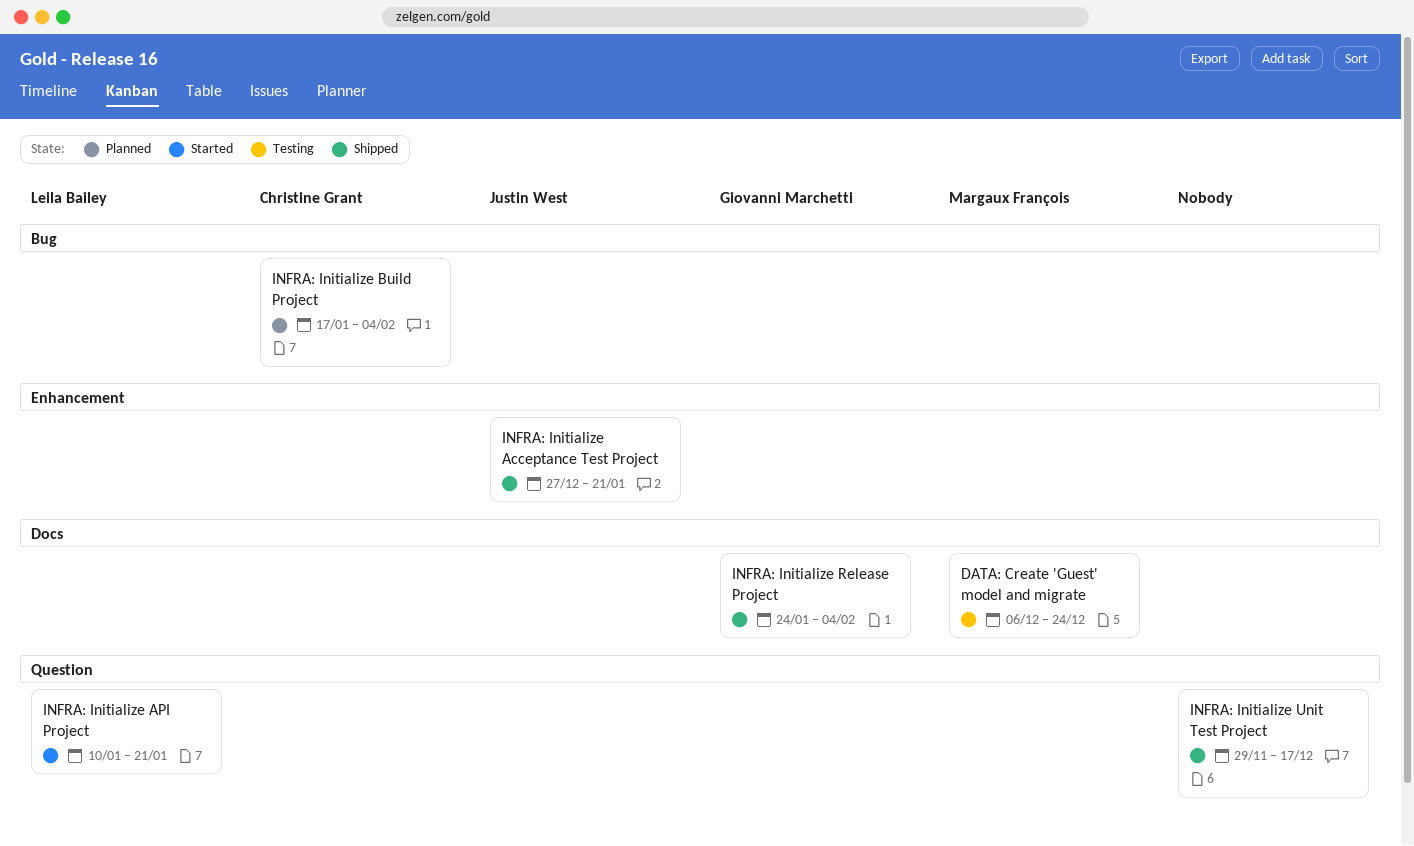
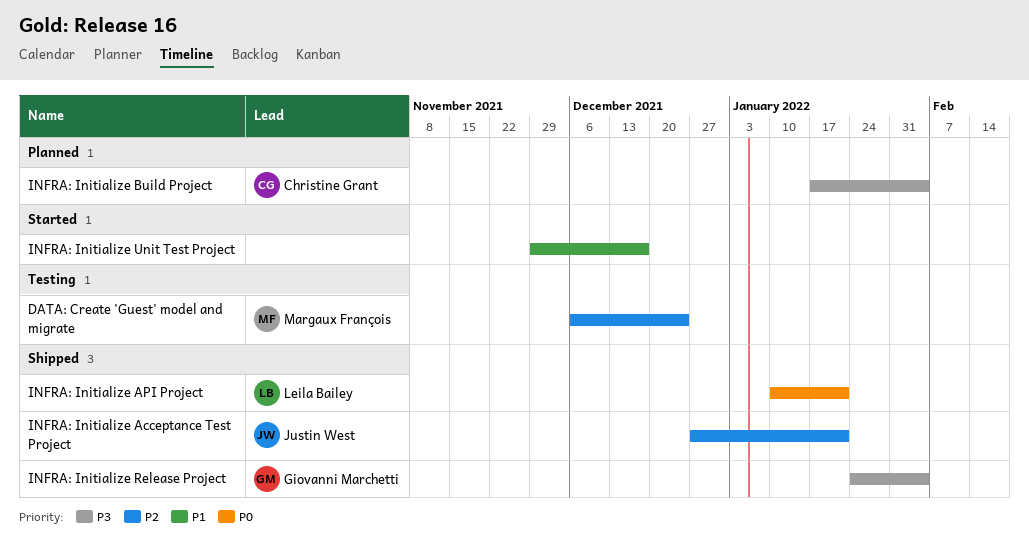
INFRA: Initialize API Project, status: Started -> Shipped
INFRA: Initialize Unit Test Project, status: Shipped -> Started

